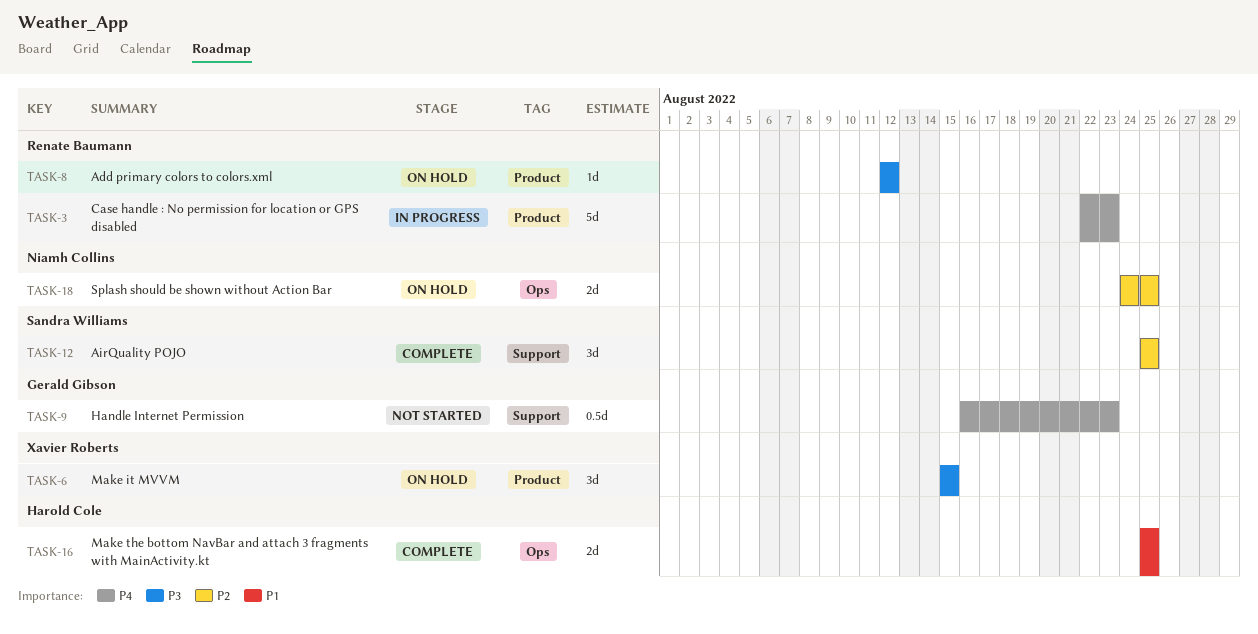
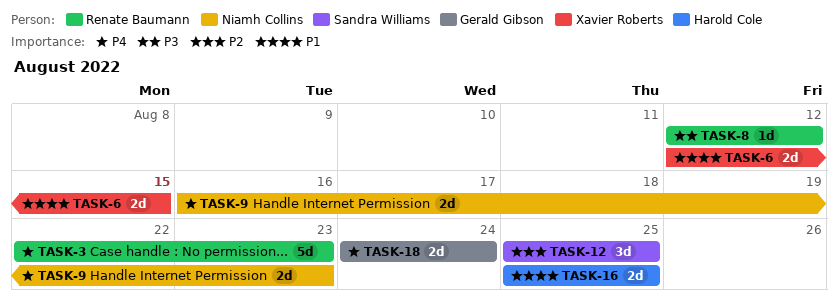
TASK-6, priority: P3 -> P1
TASK-6, estimate: 3d -> 2d
TASK-6, start: Aug 15 -> Aug 12
TASK-9, owner: Gerald Gibson -> Niamh Collins
TASK-9, estimate: 0.5d -> 2d
TASK-18, owner: Niamh Collins -> Gerald Gibson
TASK-18, priority: P2 -> P4
TASK-18, due: Aug 25 -> Aug 24

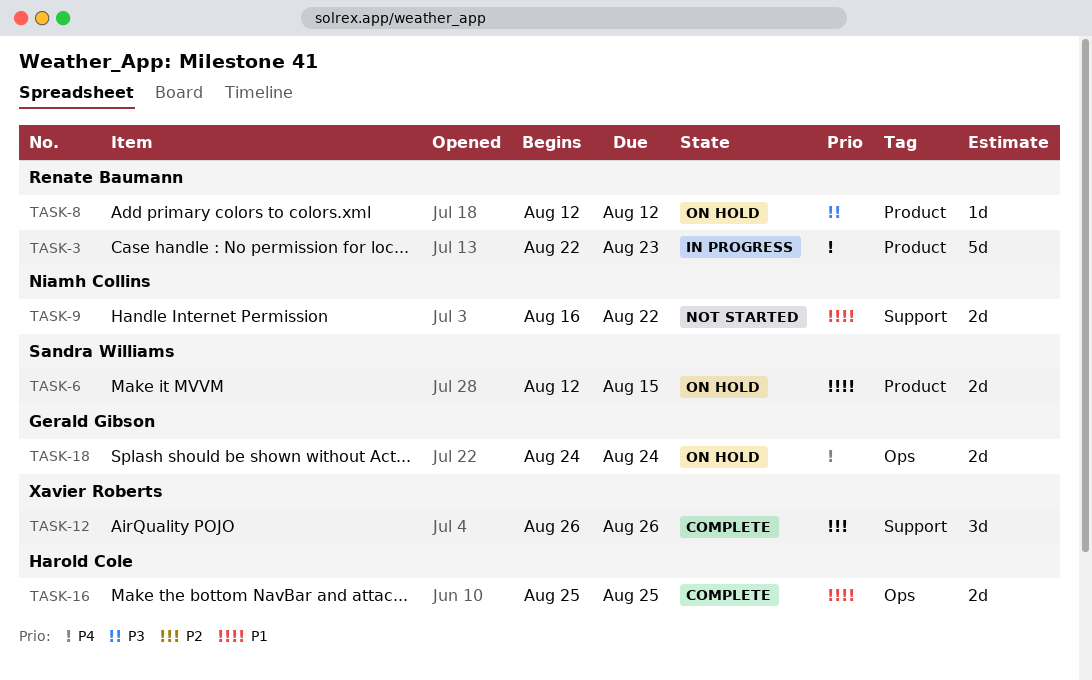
TASK-6, owner: Xavier Roberts -> Sandra Williams
TASK-9, priority: P4 -> P1
TASK-9, due: Aug 23 -> Aug 22
TASK-12, owner: Sandra Williams -> Xavier Roberts
TASK-12, start: Aug 25 -> Aug 26
TASK-12, due: Aug 25 -> Aug 26

